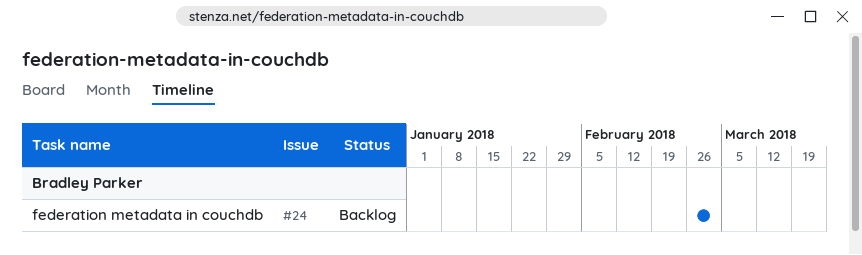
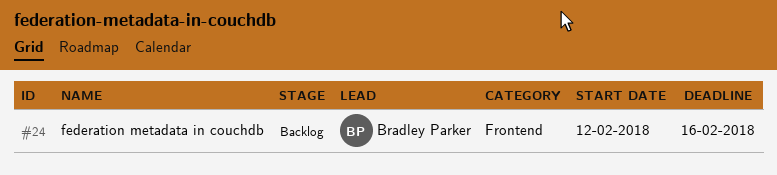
#24, start: Feb 26 -> Feb 12
#24, due: Mar 2 -> Feb 16

